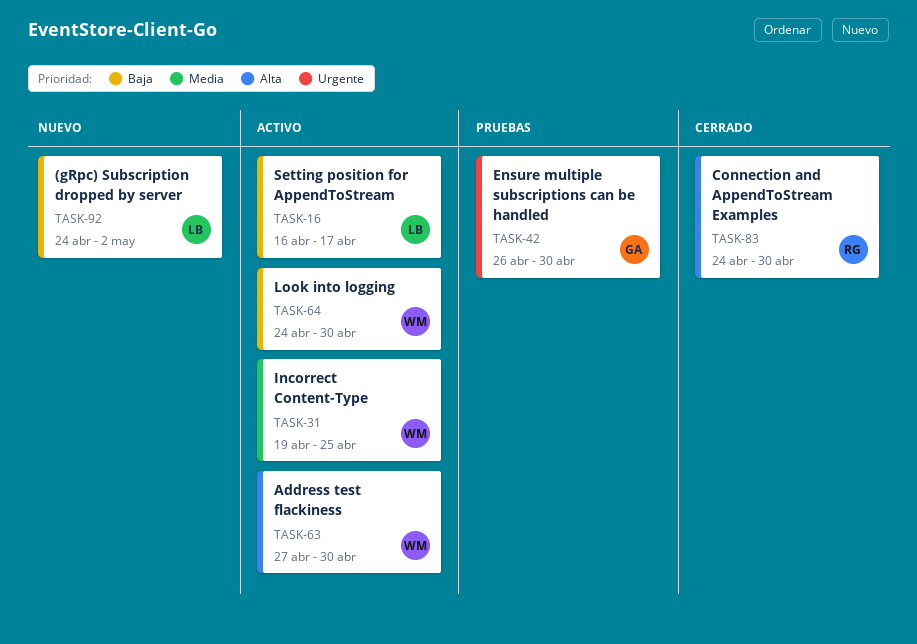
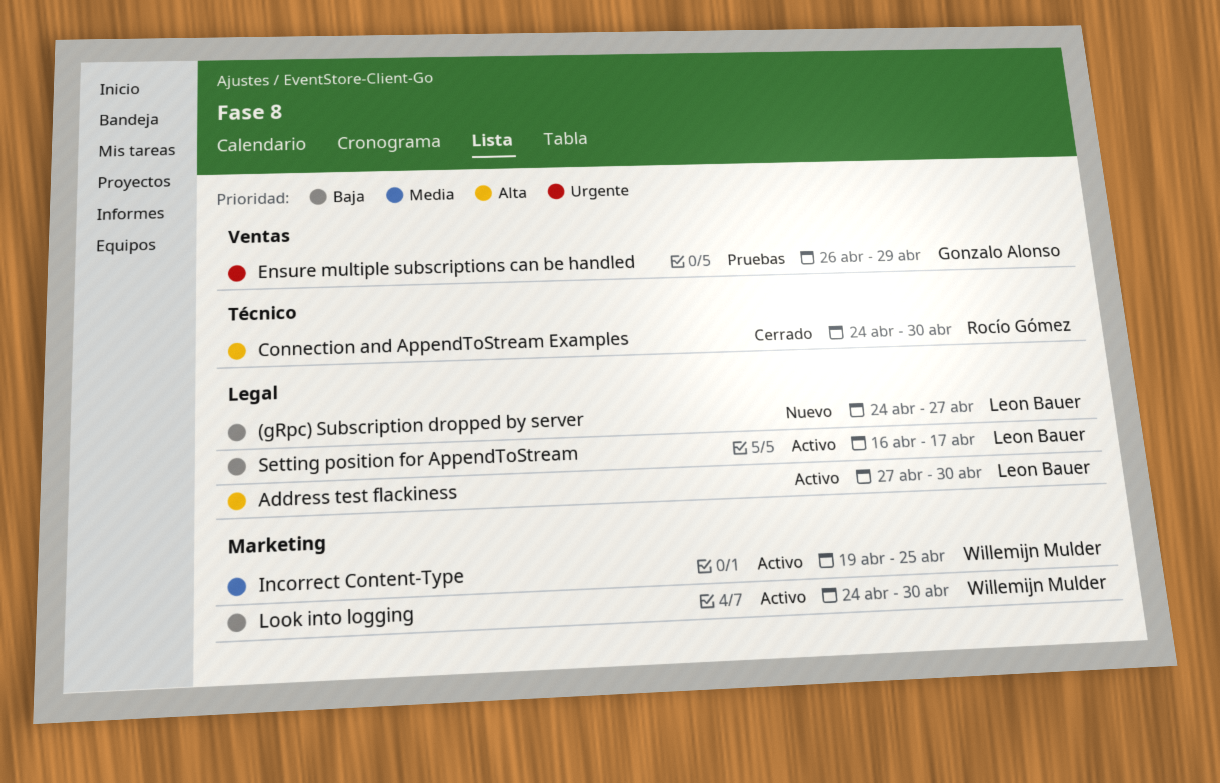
(gRpc) Subscription dropped by server, due: May 2 -> Apr 27
Address test flackiness, owner: Willemijn Mulder -> Leon Bauer
Ensure multiple subscriptions can be handled, due: Apr 30 -> Apr 29

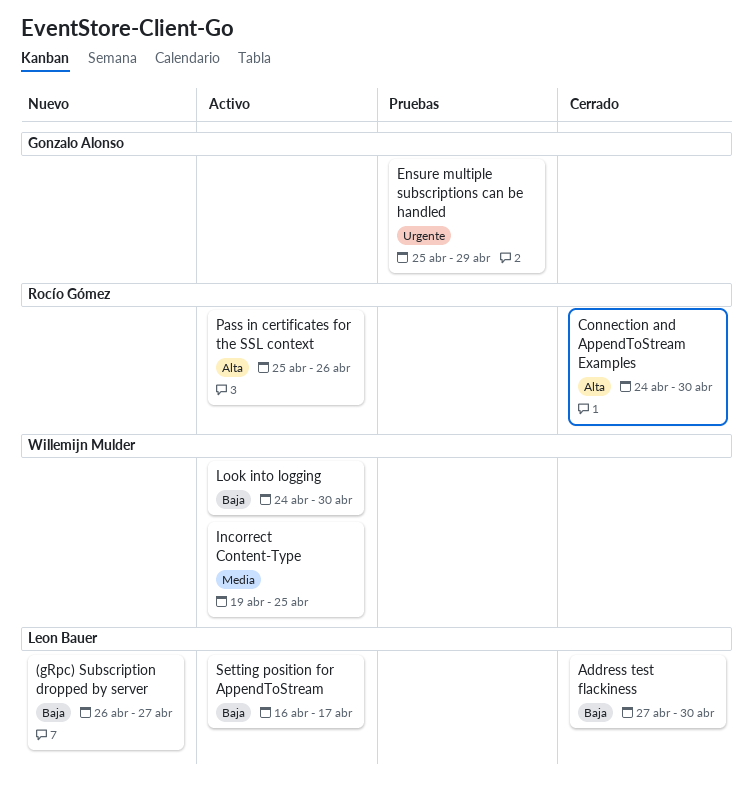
(gRpc) Subscription dropped by server, start: Apr 24 -> Apr 26
Address test flackiness, status: Activo -> Cerrado
Address test flackiness, priority: Alta -> Baja
Ensure multiple subscriptions can be handled, start: Apr 26 -> Apr 25
Pass in certificates for the SSL context: none -> present

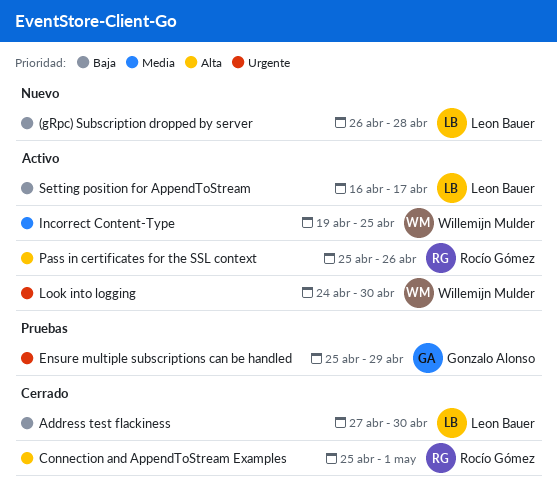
(gRpc) Subscription dropped by server, due: Apr 27 -> Apr 28
Connection and AppendToStream Examples, start: Apr 24 -> Apr 25
Connection and AppendToStream Examples, due: Apr 30 -> May 1
Look into logging, priority: Baja -> Urgente

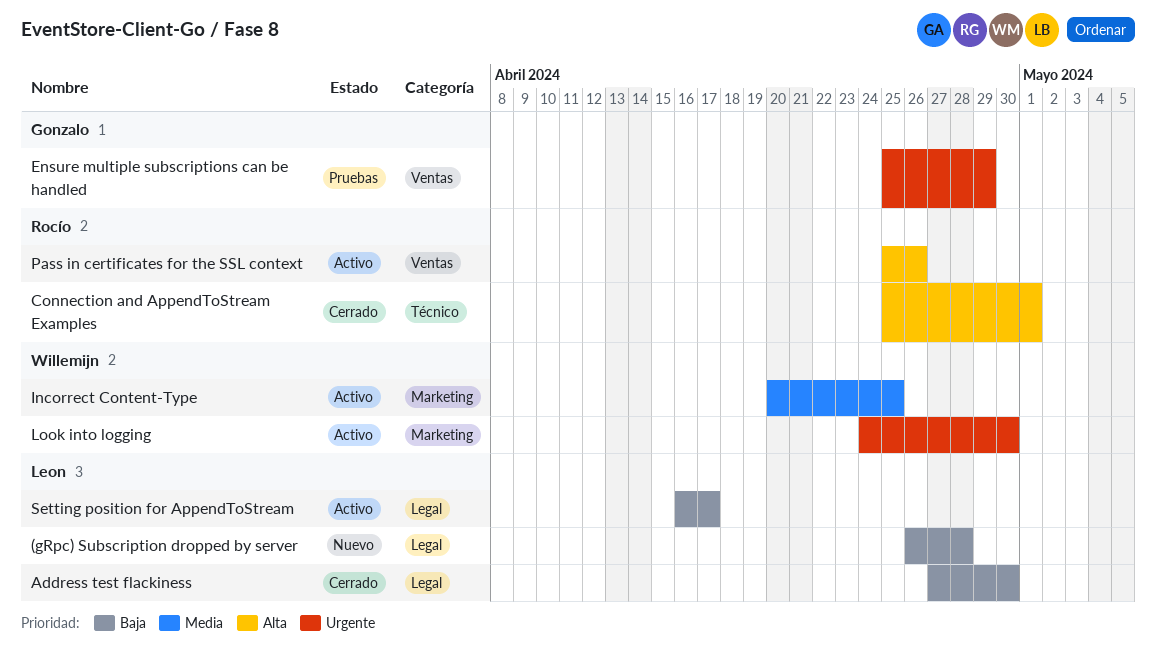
Incorrect Content-Type, start: Apr 19 -> Apr 20

